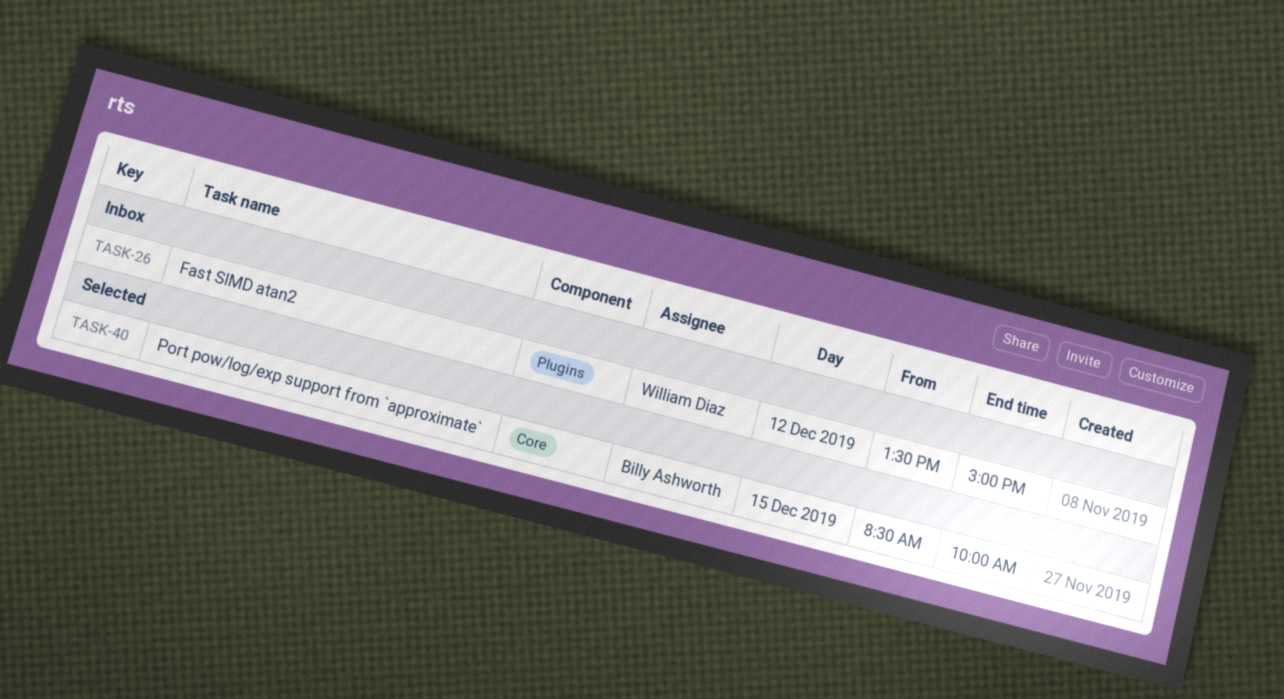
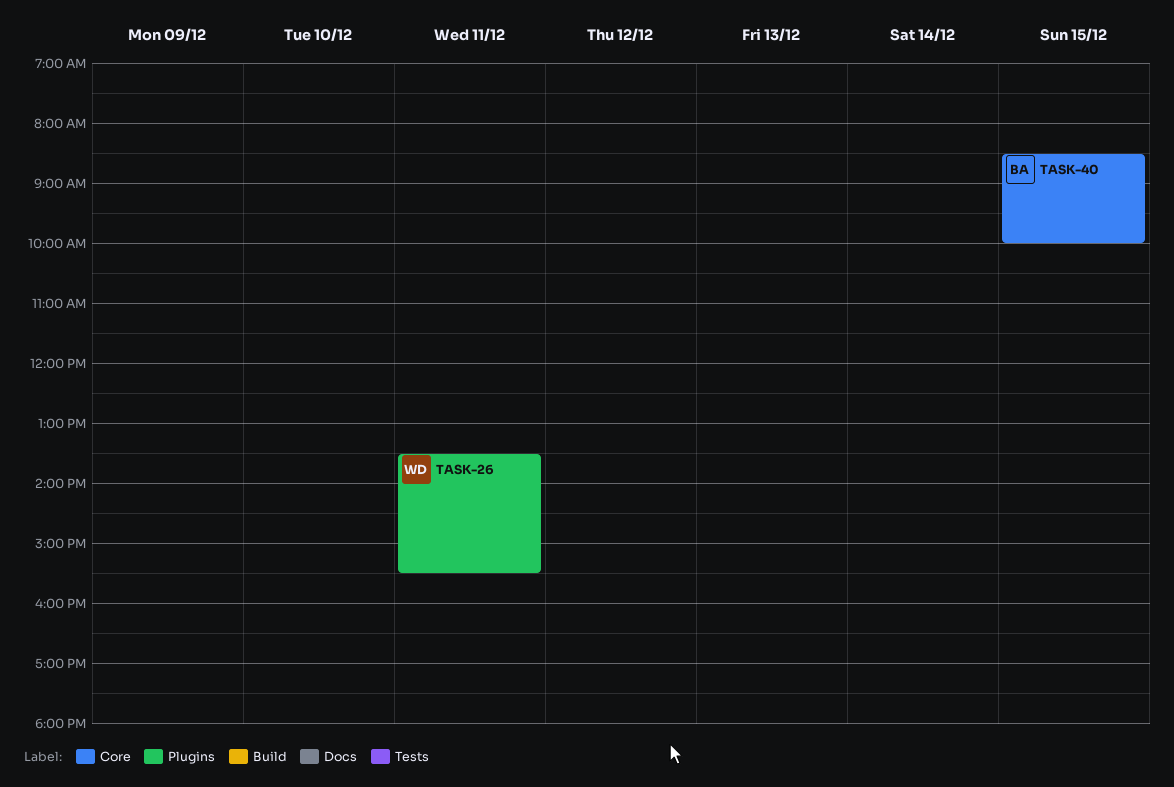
TASK-26, day: Dec 12 -> Dec 11
TASK-26, ends: 15:00 -> 15:30

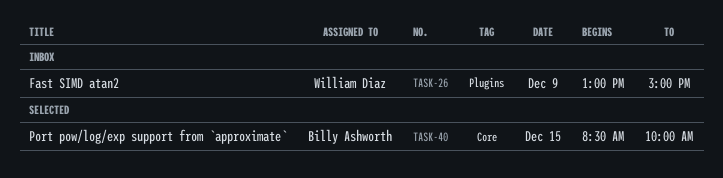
TASK-26, day: Dec 11 -> Dec 9
TASK-26, begins: 13:30 -> 13:00
TASK-26, ends: 15:30 -> 15:00

